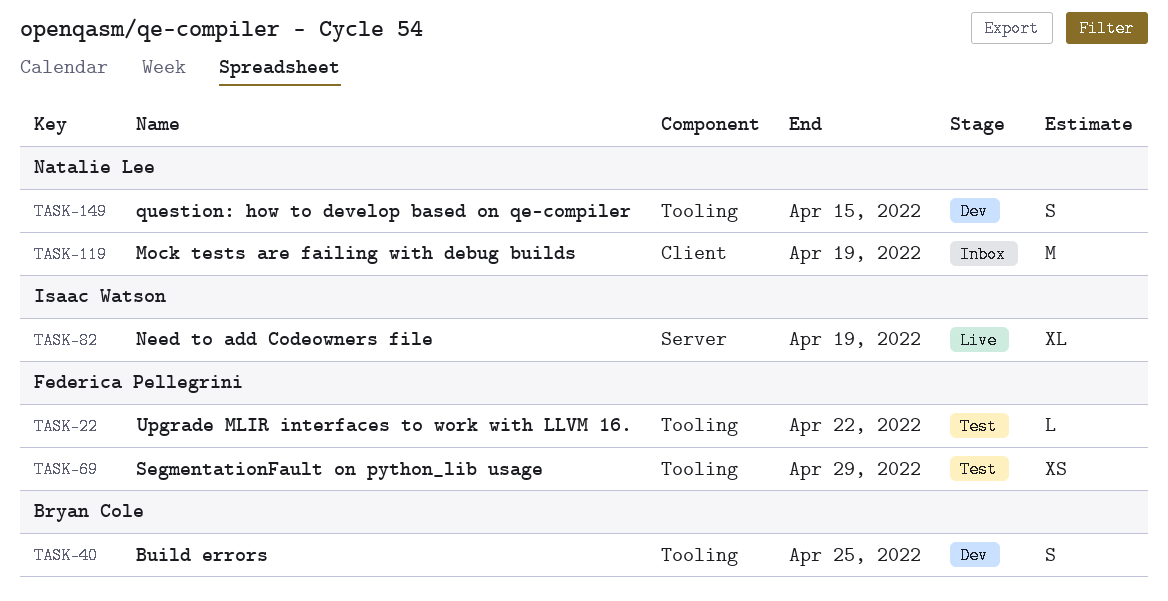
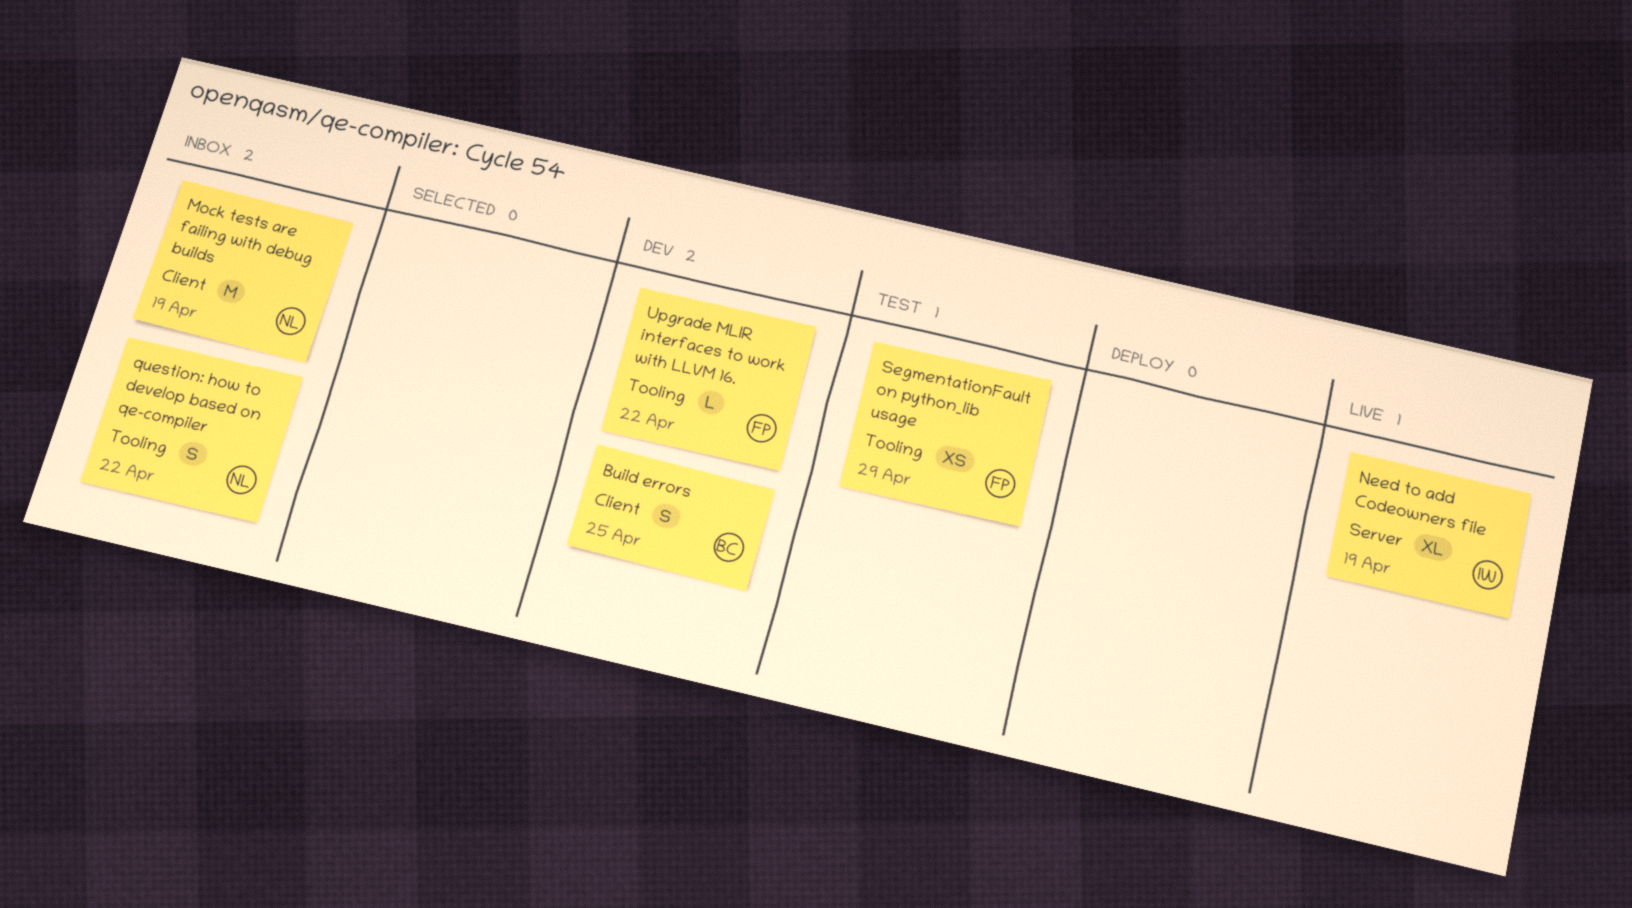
Build errors, label: Tooling -> Client
question: how to develop based on qe-compiler, status: Dev -> Inbox
question: how to develop based on qe-compiler, due: Apr 15 -> Apr 22
Upgrade MLIR interfaces to work with LLVM 16., status: Test -> Dev

